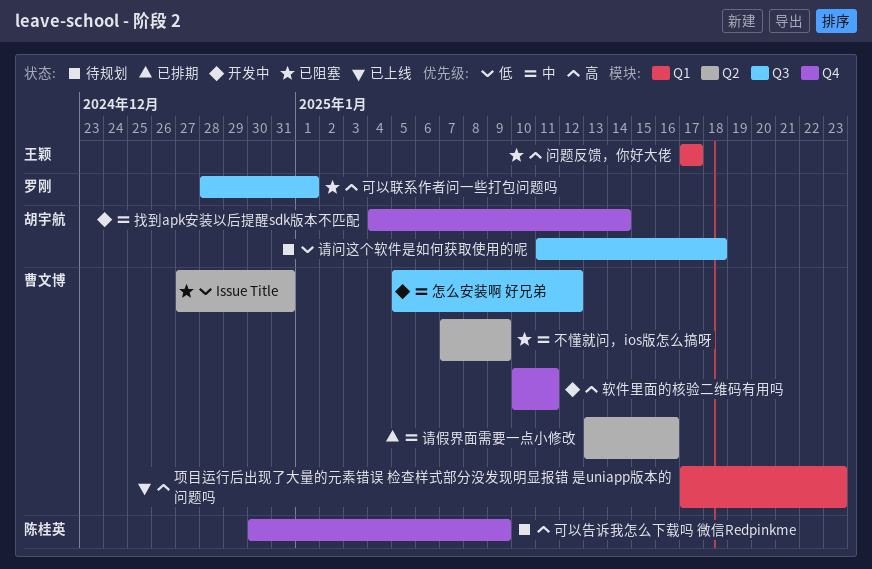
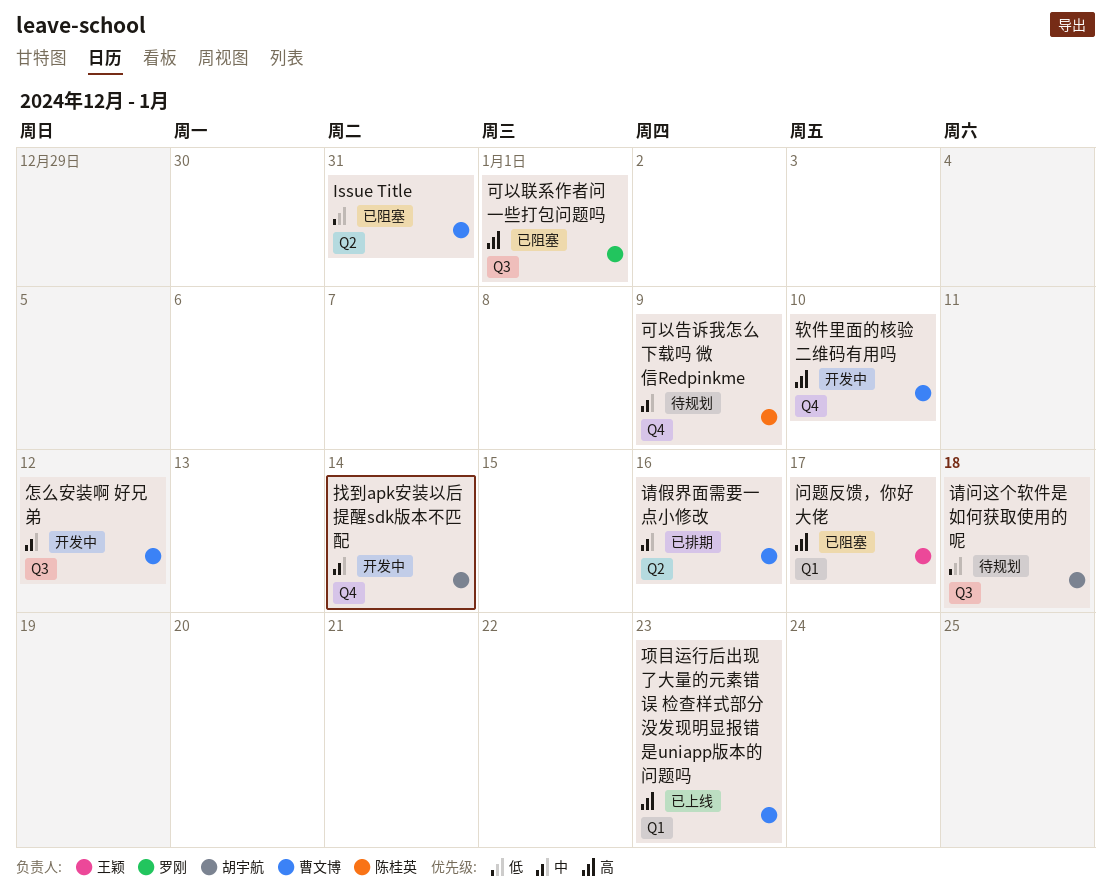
不懂就问，ios版怎么搞呀: present -> none
可以告诉我怎么下载吗 微信Redpinkme, priority: 高 -> 中
软件里面的核验二维码有用吗, due: Jan 11 -> Jan 10

